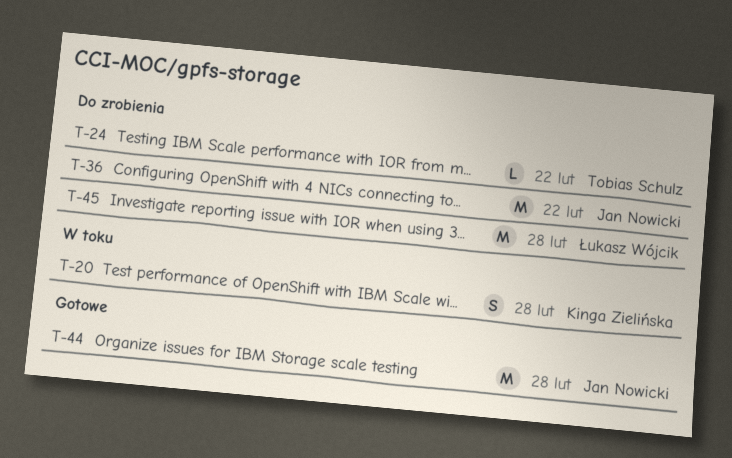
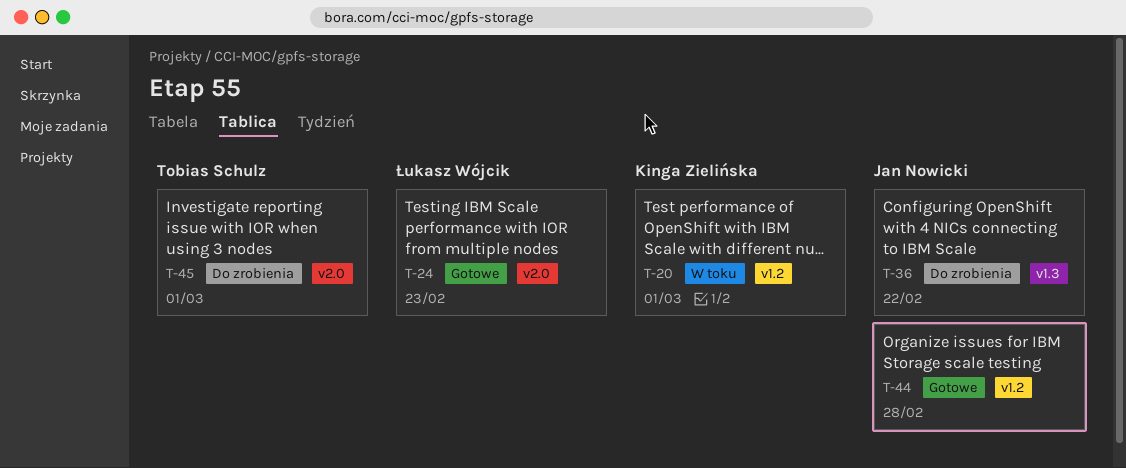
T-20, due: Feb 28 -> Mar 1
T-24, status: Do zrobienia -> Gotowe
T-24, owner: Tobias Schulz -> Łukasz Wójcik
T-24, due: Feb 22 -> Feb 23
T-45, owner: Łukasz Wójcik -> Tobias Schulz
T-45, due: Feb 28 -> Mar 1

